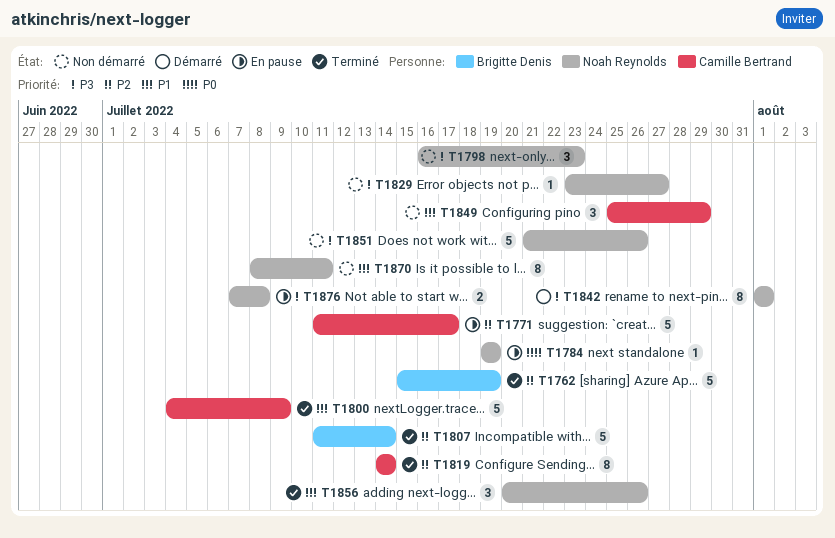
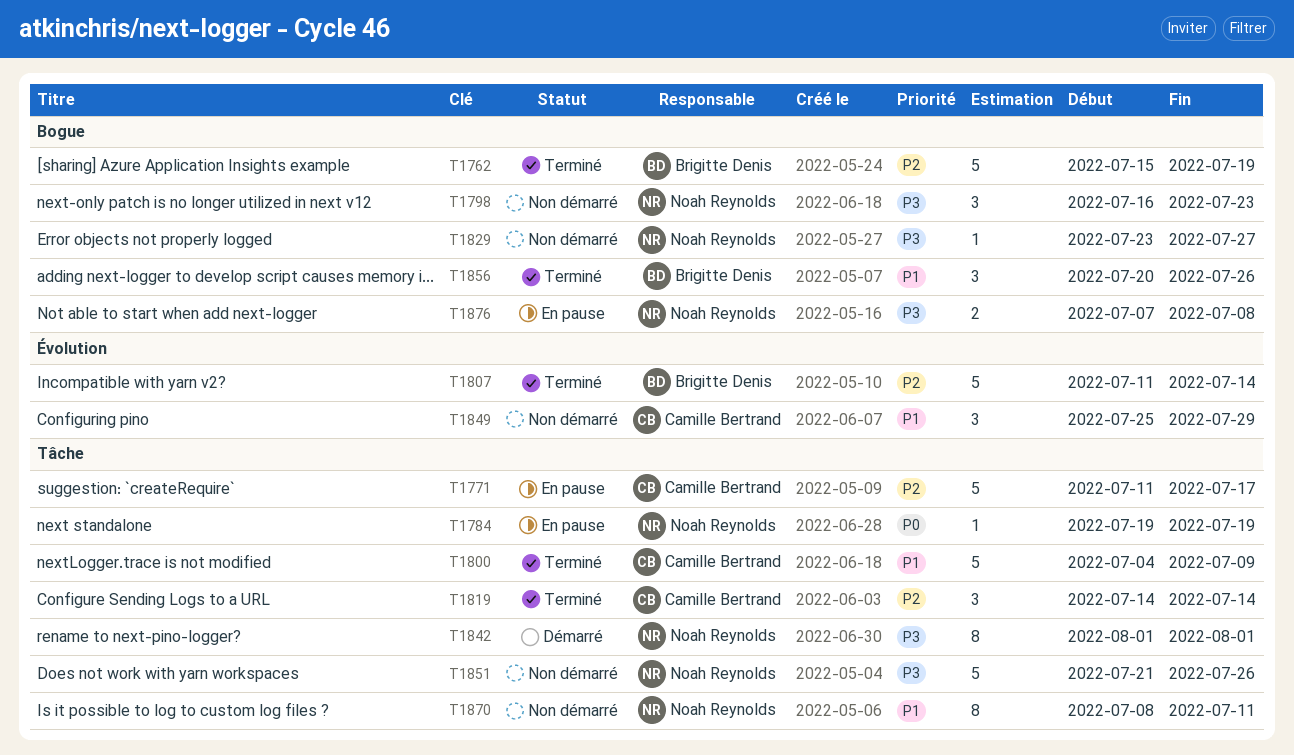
T1819, estimate: 8 -> 3
T1856, owner: Noah Reynolds -> Brigitte Denis

